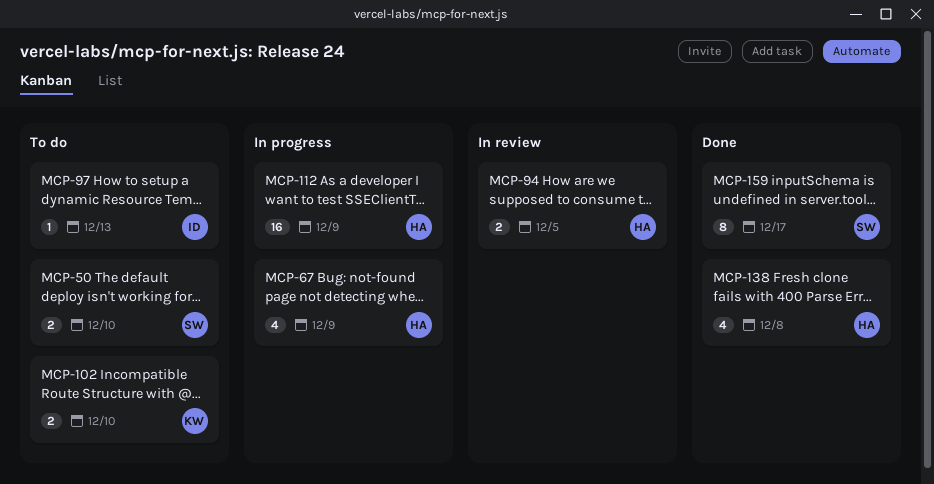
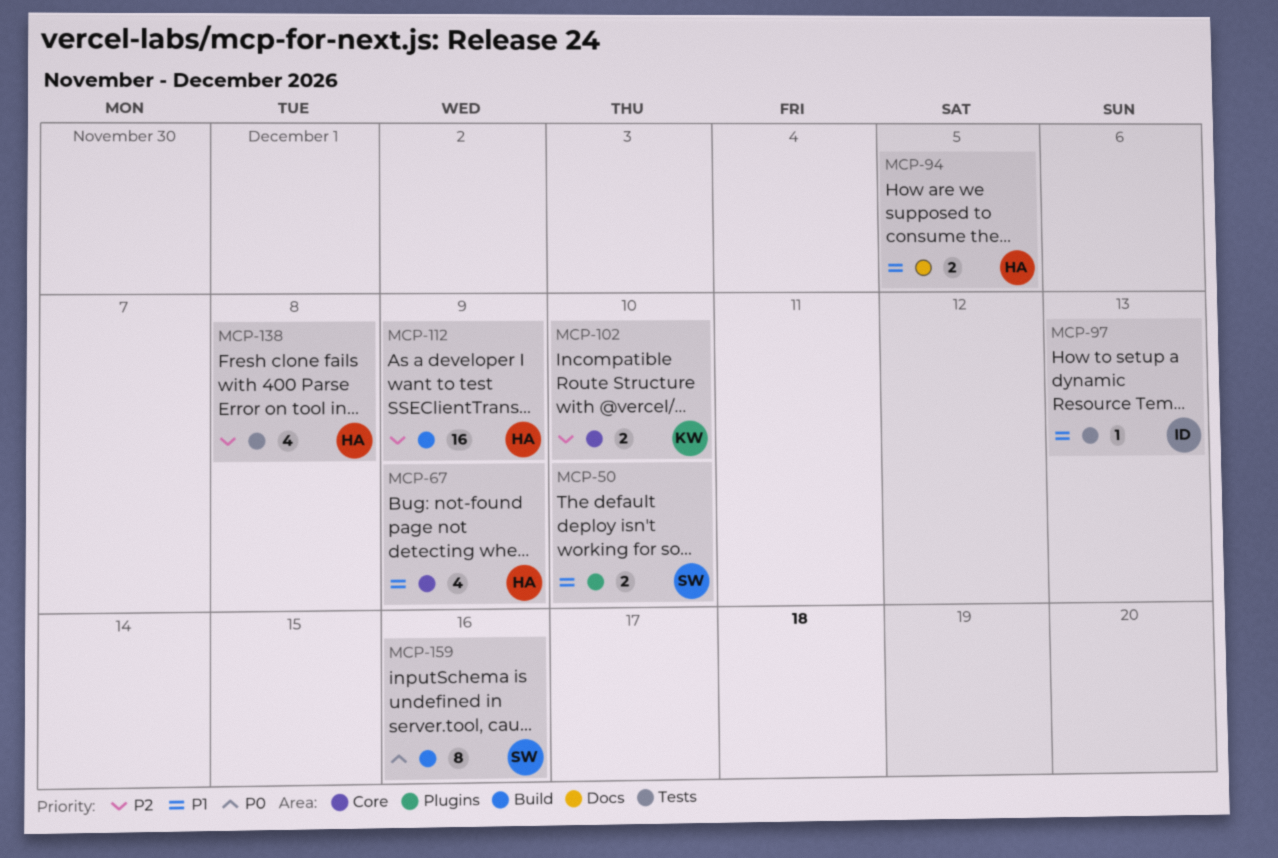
MCP-159, due: Dec 17 -> Dec 16

